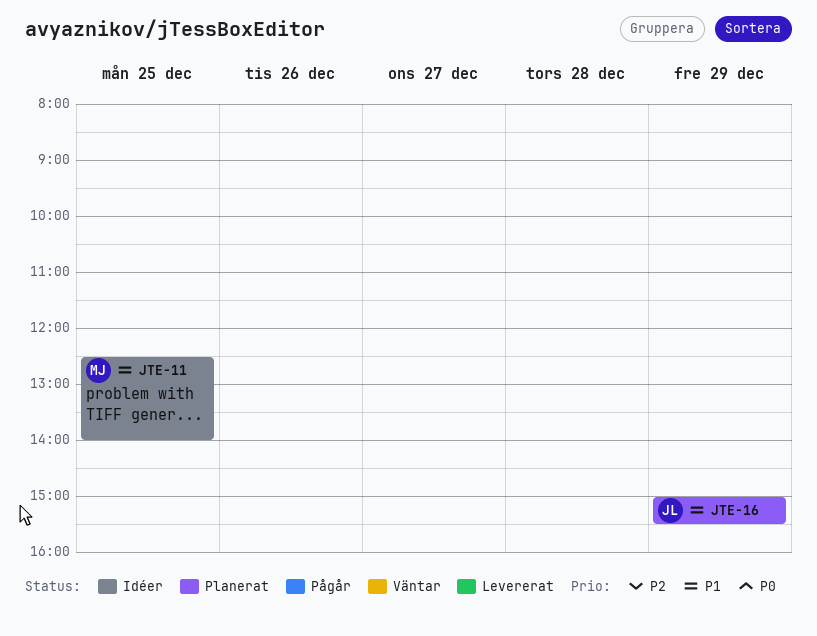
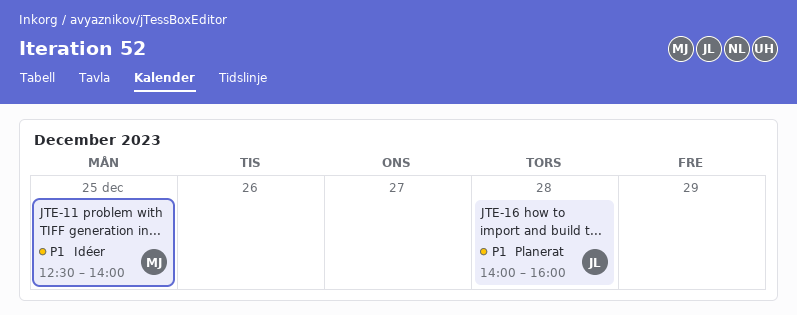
JTE-16, day: Dec 29 -> Dec 28
JTE-16, begins: 15:00 -> 14:00
JTE-16, ends: 15:30 -> 16:00

